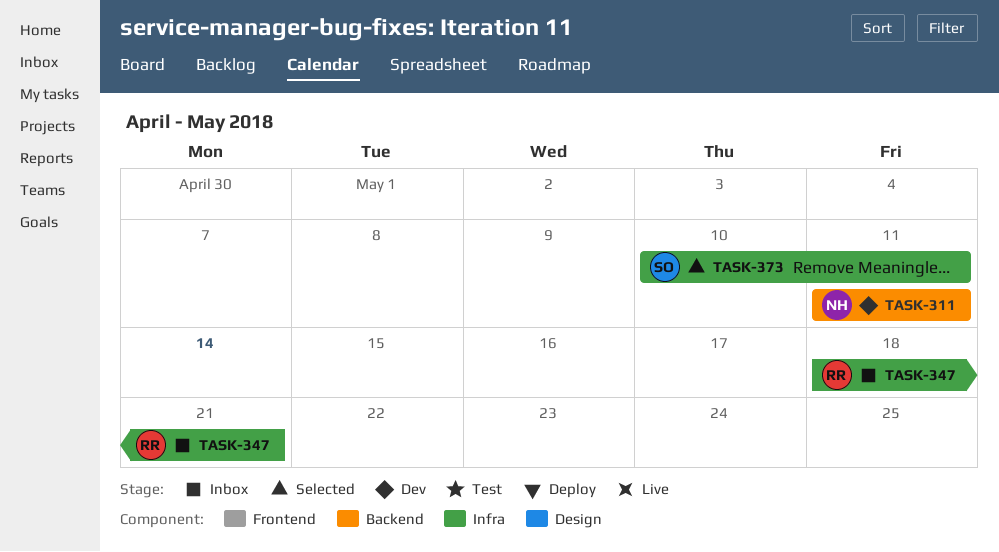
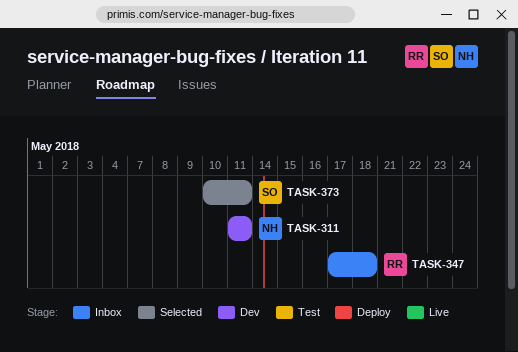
TASK-347, start: May 18 -> May 17
TASK-347, due: May 21 -> May 18

